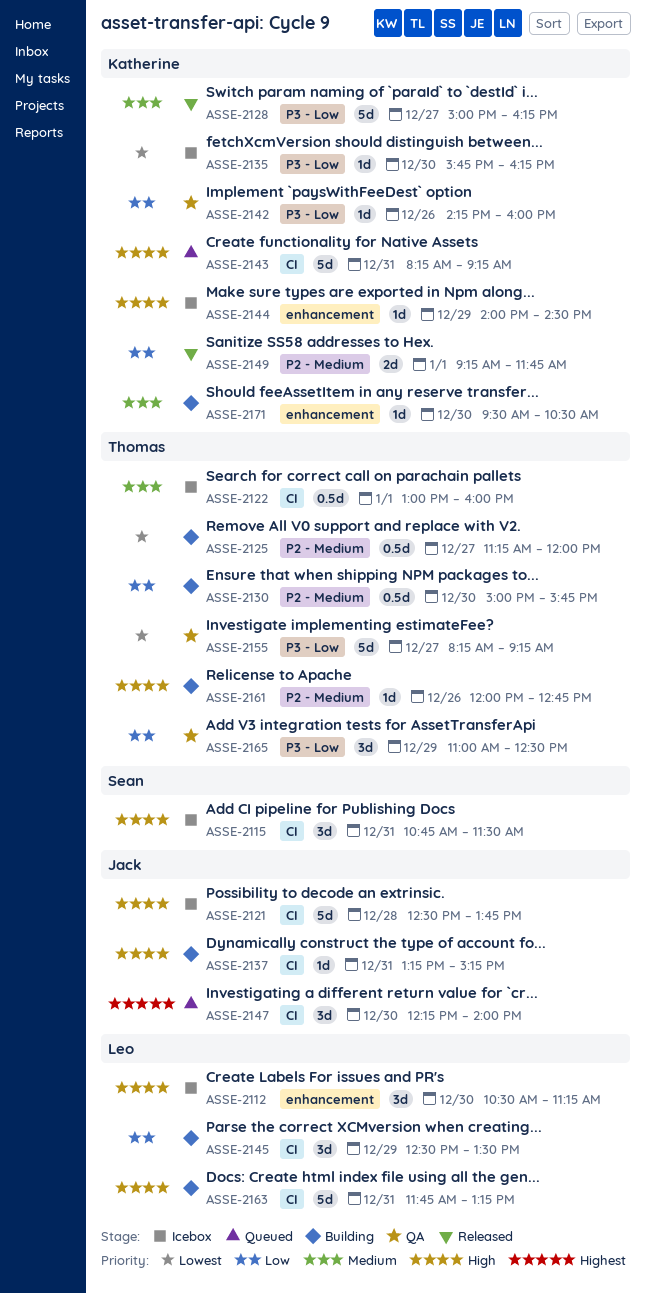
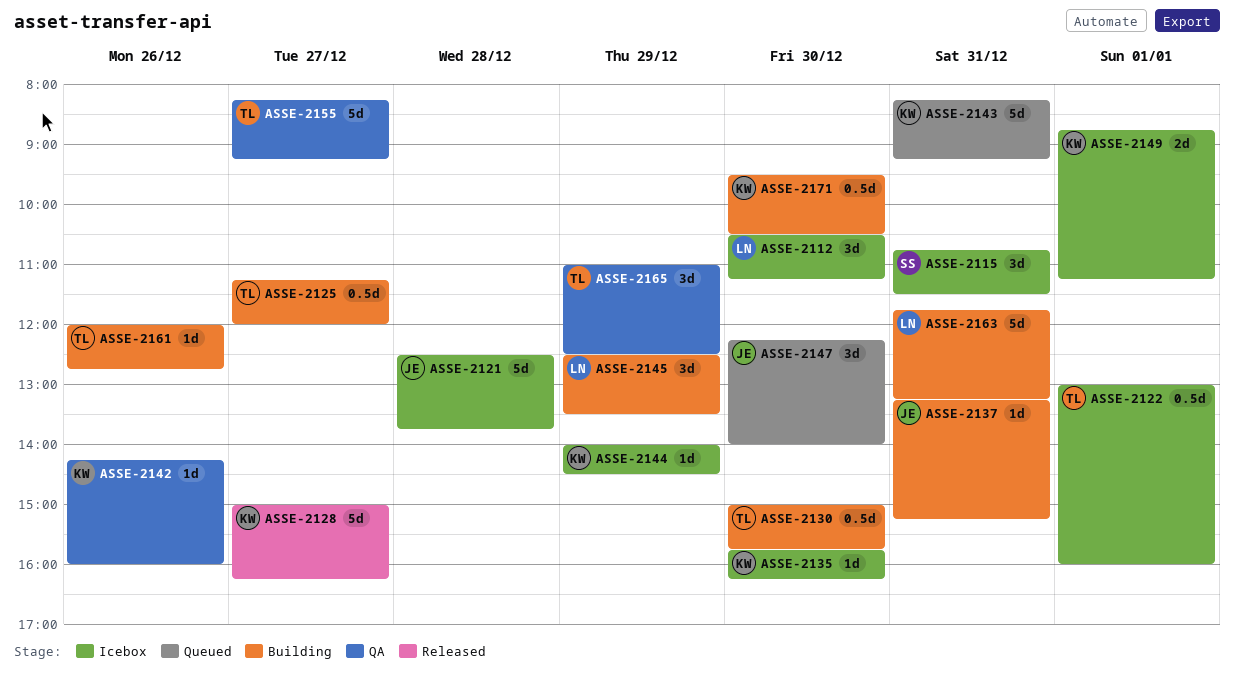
ASSE-2149, status: Released -> Icebox
ASSE-2149, begins: 09:15 -> 08:45
ASSE-2149, ends: 11:45 -> 11:15
ASSE-2171, estimate: 1d -> 0.5d

